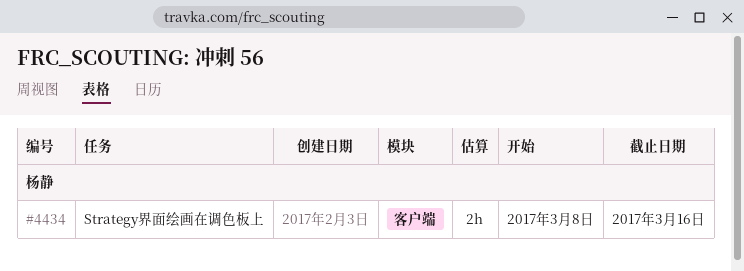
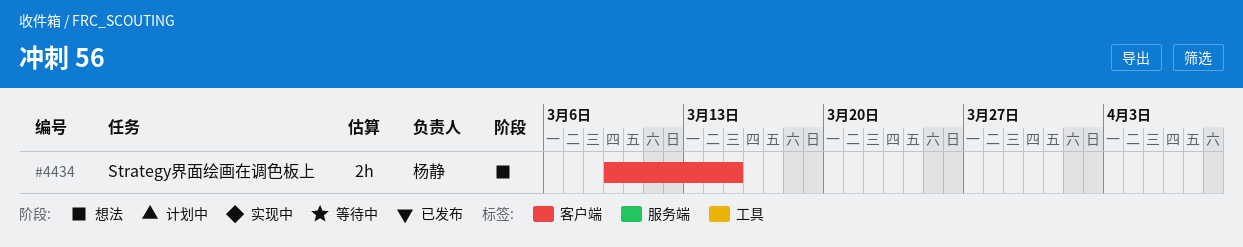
#4434, start: Mar 8 -> Mar 9
#4434, due: Mar 16 -> Mar 15

